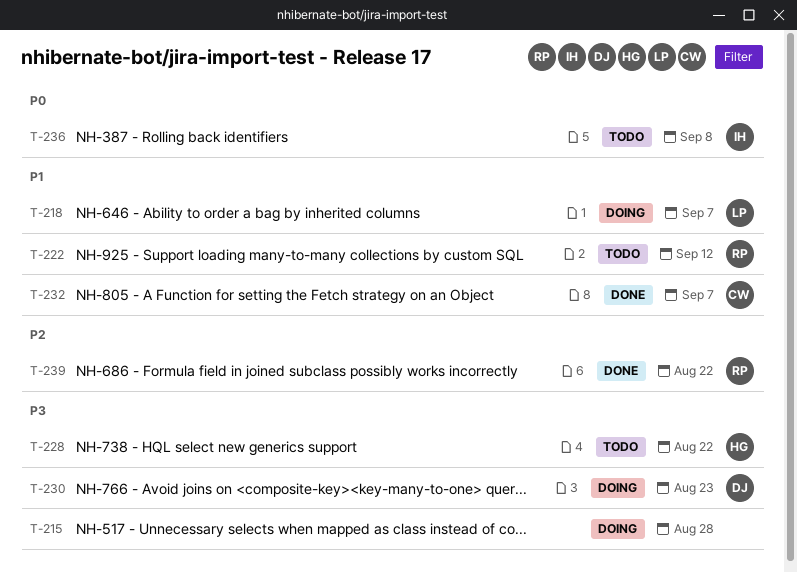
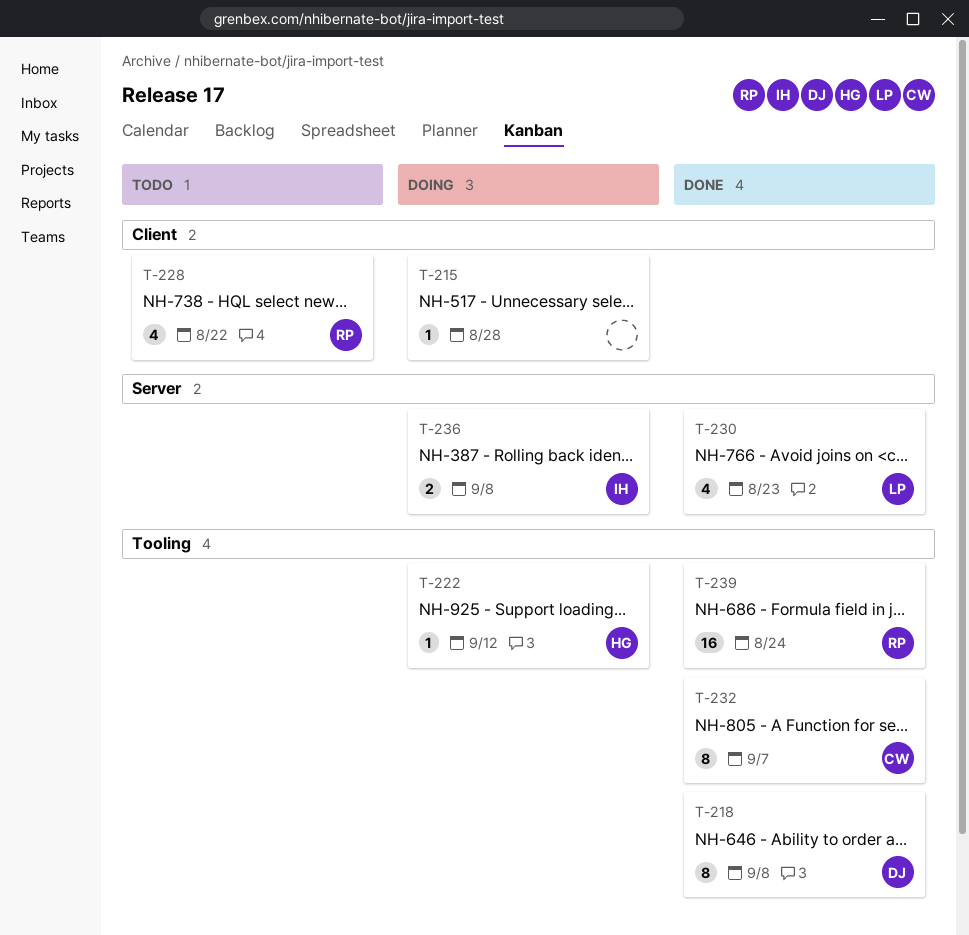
T-218, status: Doing -> Done
T-218, owner: LP -> DJ
T-218, due: Sep 7 -> Sep 8
T-222, status: Todo -> Doing
T-222, owner: RP -> HG
T-228, owner: HG -> RP
T-230, status: Doing -> Done
T-230, owner: DJ -> LP
T-236, status: Todo -> Doing
T-239, due: Aug 22 -> Aug 24

